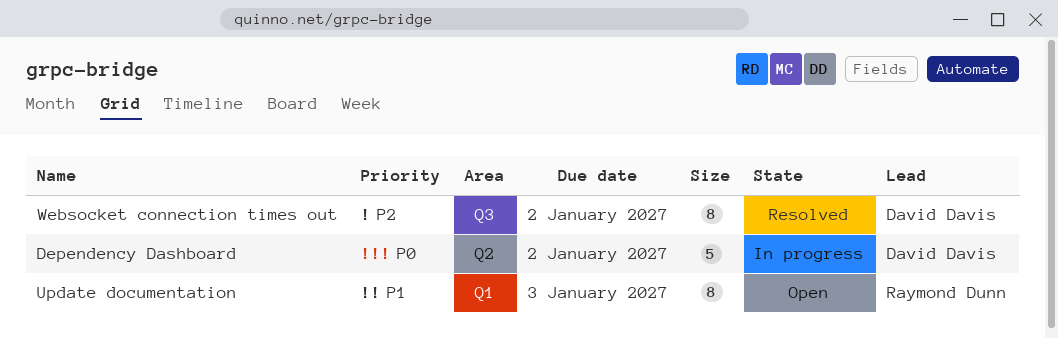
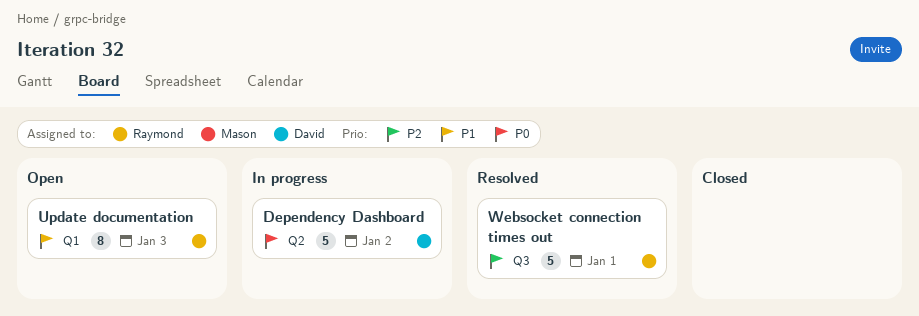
Websocket connection times out, owner: David Davis -> Raymond Dunn
Websocket connection times out, estimate: 8 -> 5
Websocket connection times out, due: Jan 2 -> Jan 1

